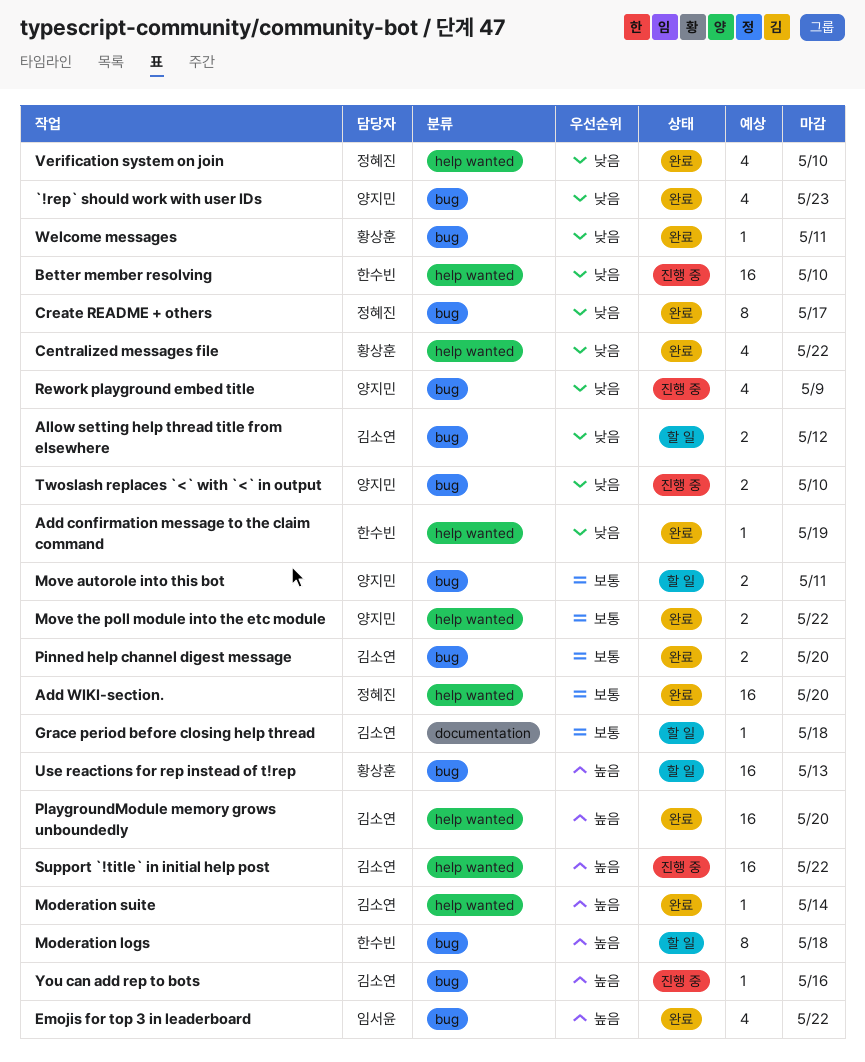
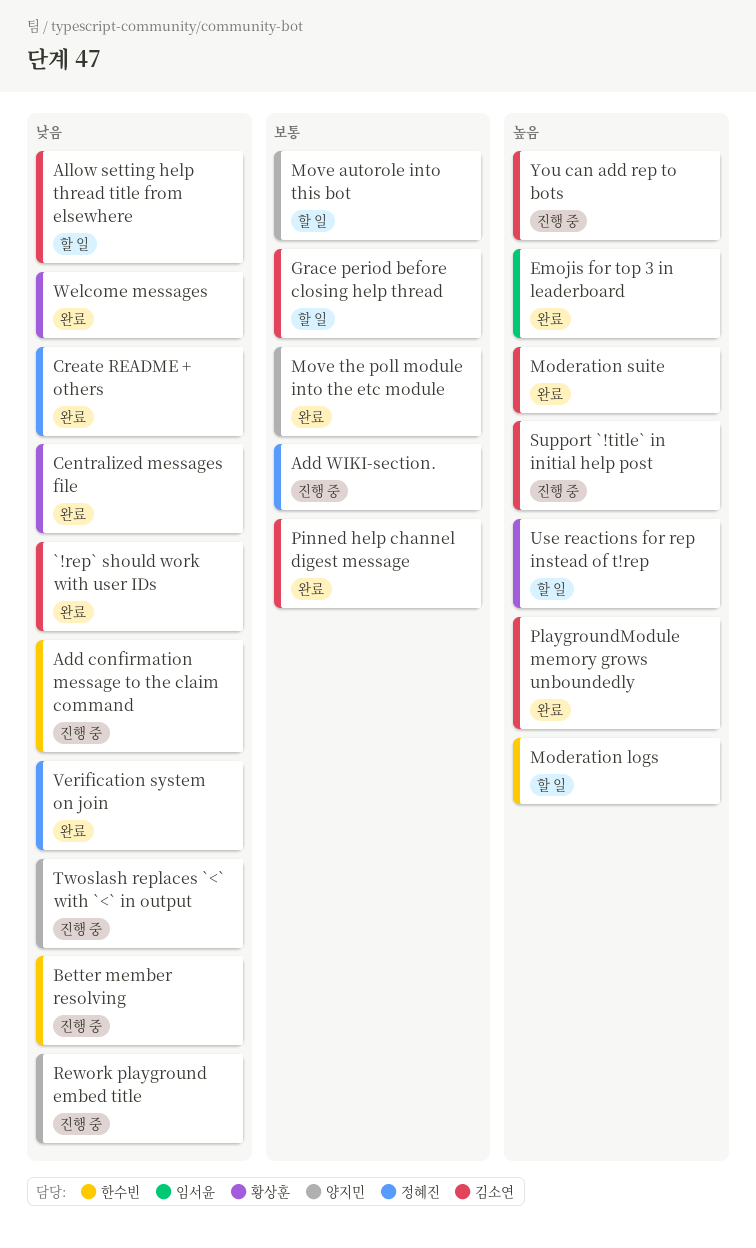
`!rep` should work with user IDs, owner: 양지민 -> 김소연
Add confirmation message to the claim command, status: 완료 -> 진행 중
Add WIKI-section., status: 완료 -> 진행 중

